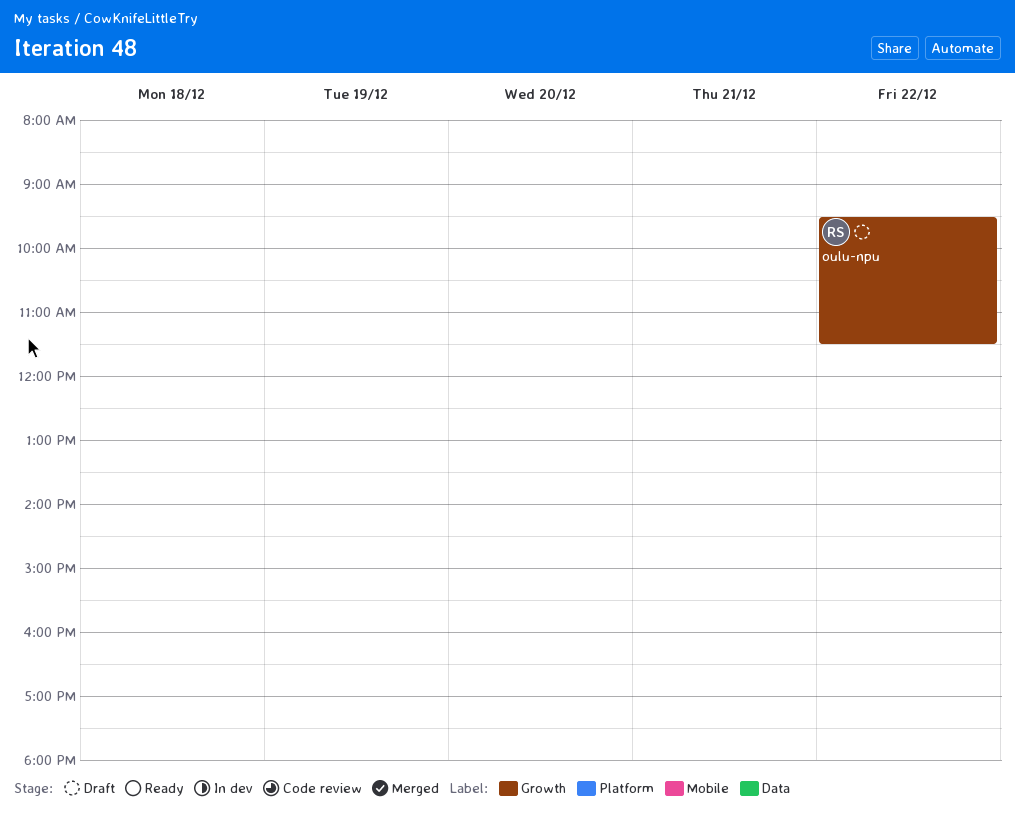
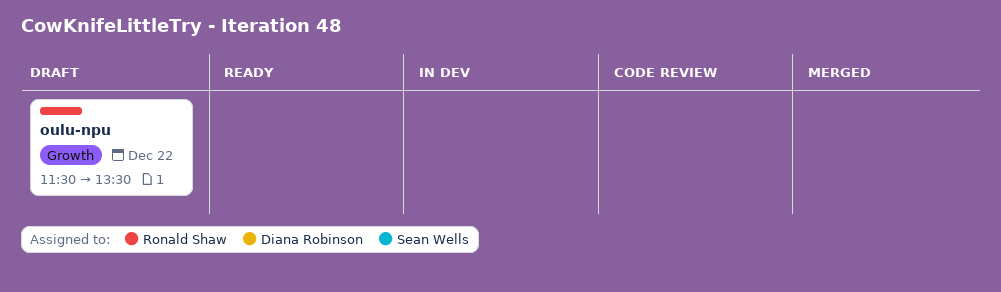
oulu-npu, begins: 09:30 -> 11:30
oulu-npu, ends: 11:30 -> 13:30

